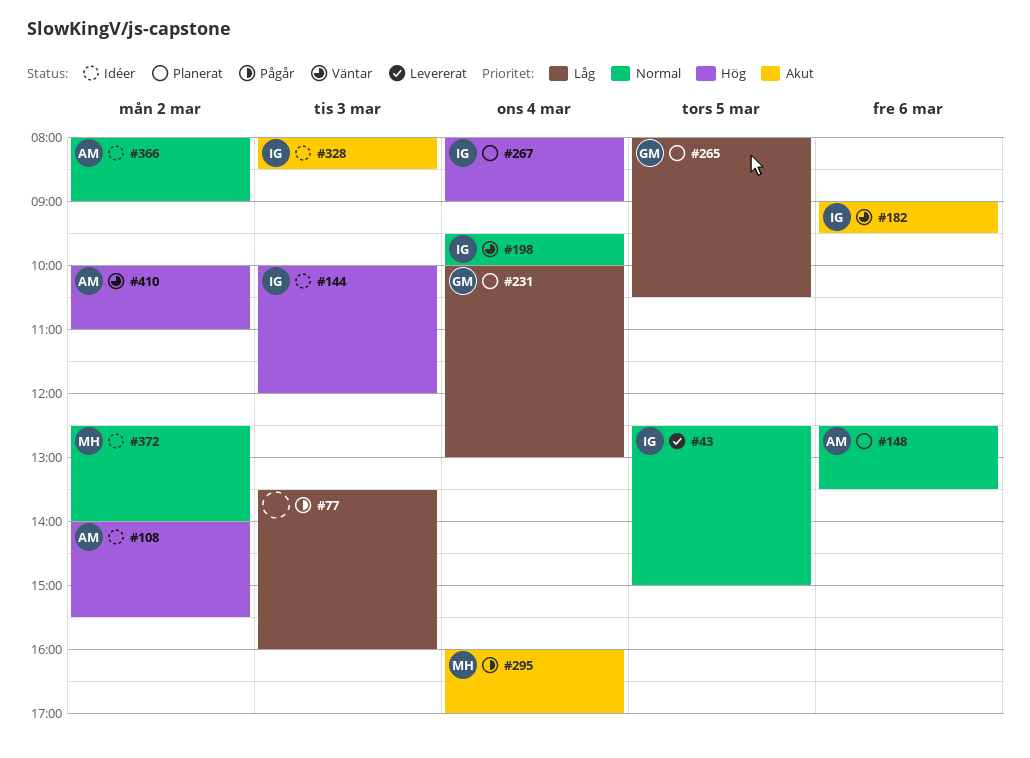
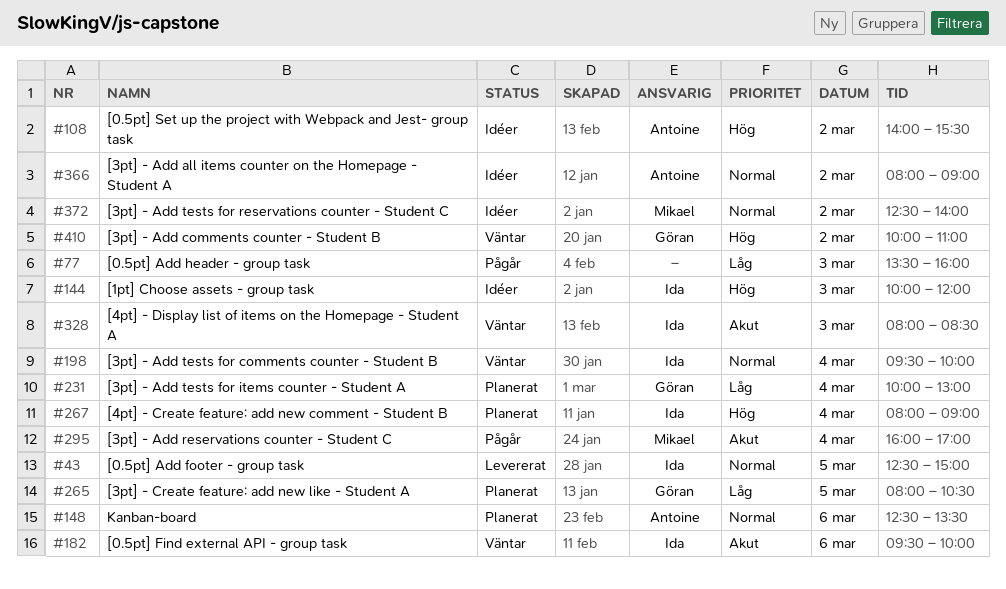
#182, begins: 09:00 -> 09:30
#182, ends: 09:30 -> 10:00
#328, status: Idéer -> Väntar
#410, owner: Antoine -> Göran

